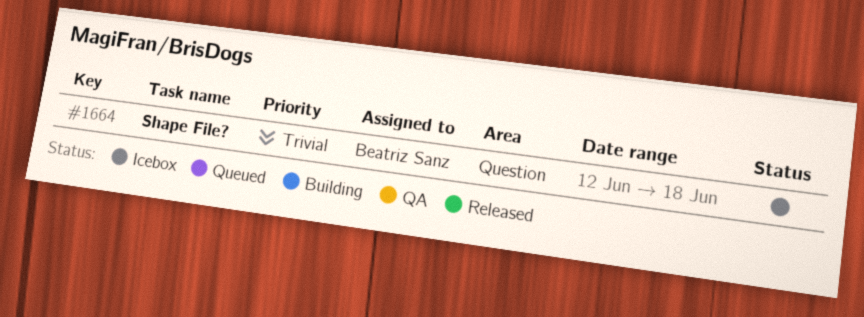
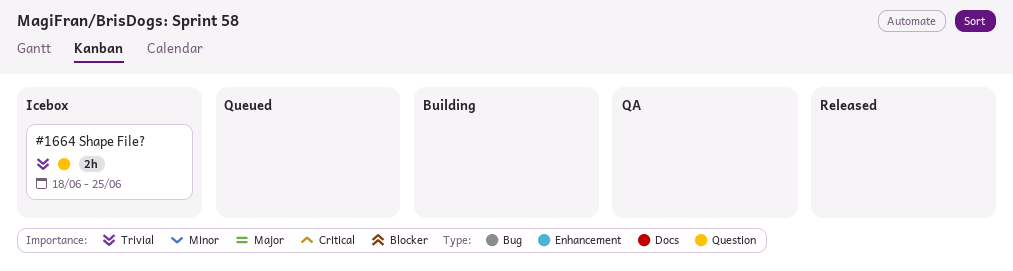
#1664, start: Jun 12 -> Jun 18
#1664, due: Jun 18 -> Jun 25

